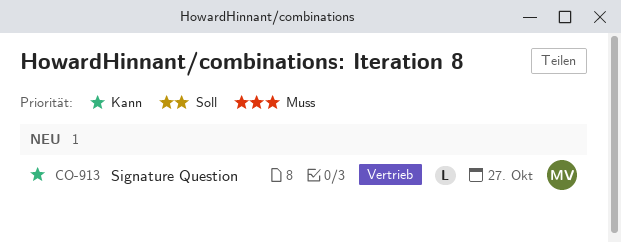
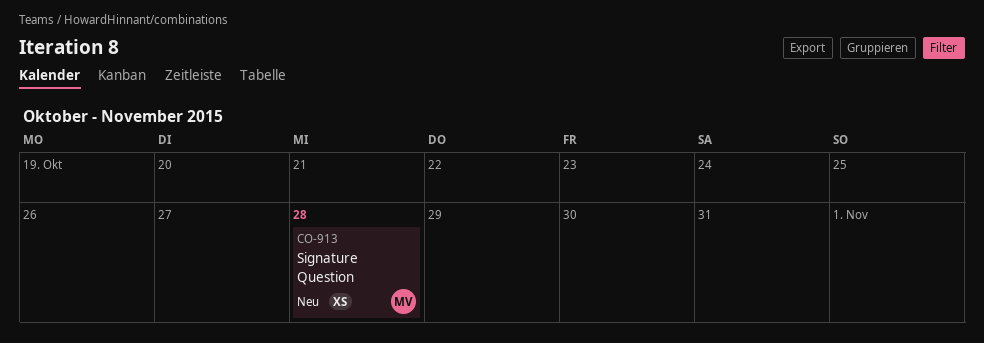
CO-913, estimate: L -> XS
CO-913, due: Oct 27 -> Oct 28

